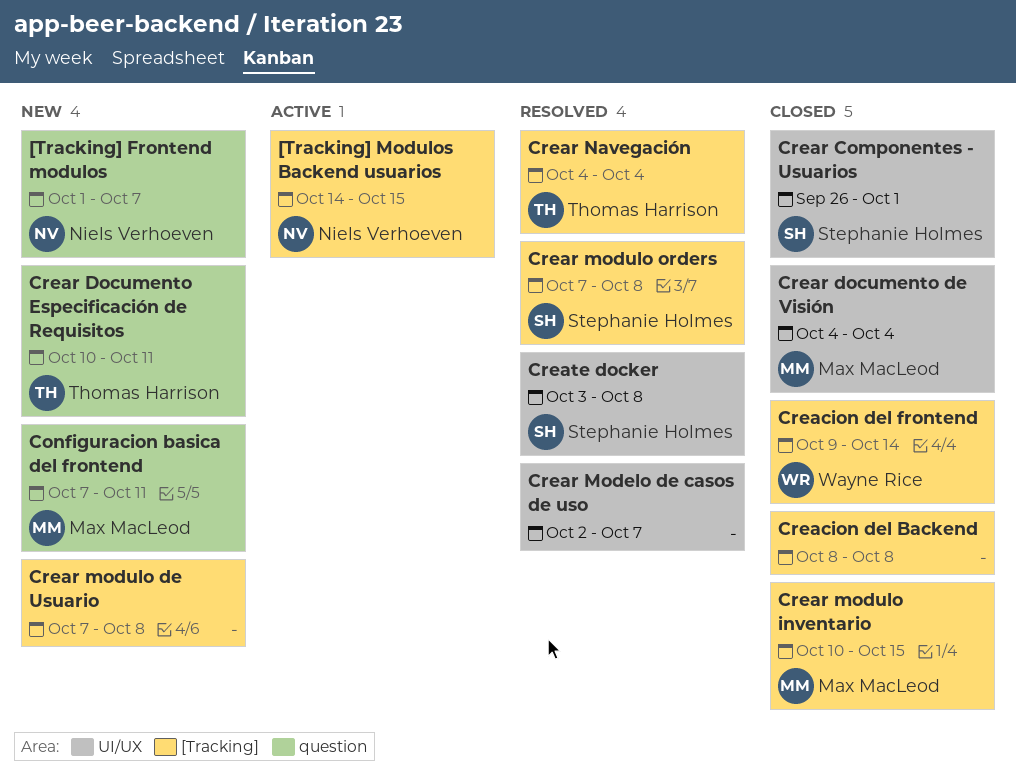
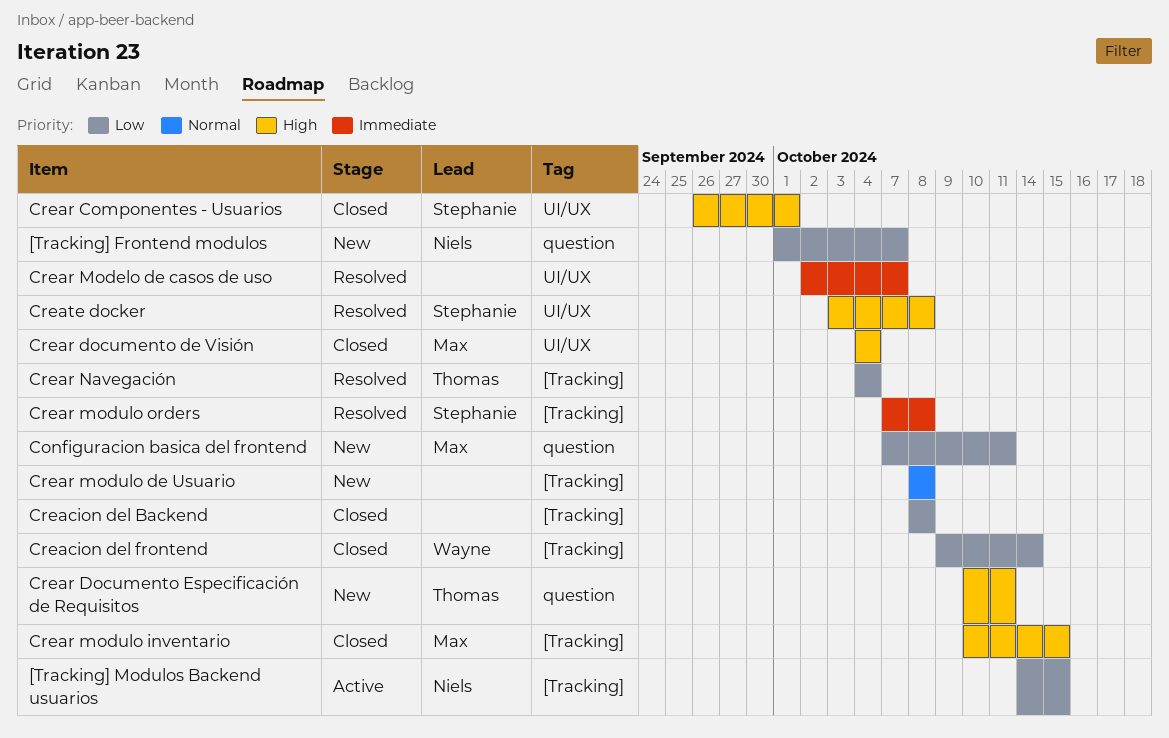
Crear modulo de Usuario, start: Oct 7 -> Oct 8

